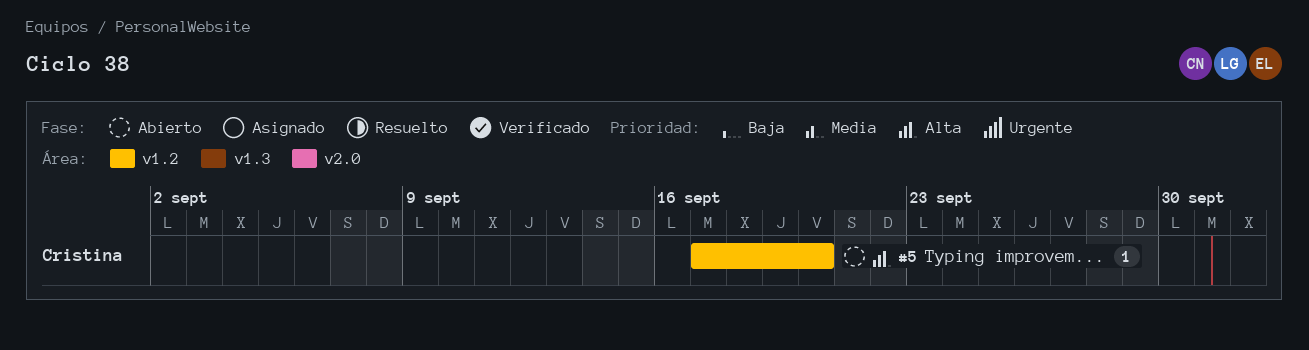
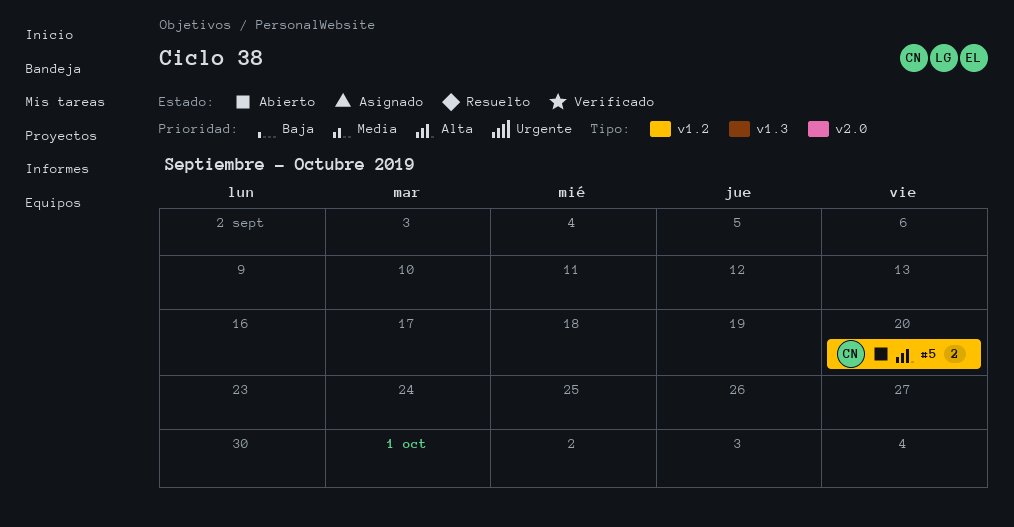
#5, estimate: 1 -> 2
#5, start: Sep 17 -> Sep 20

